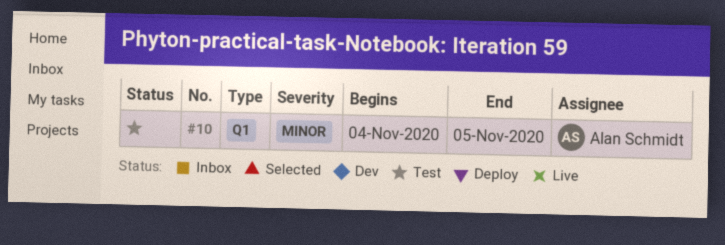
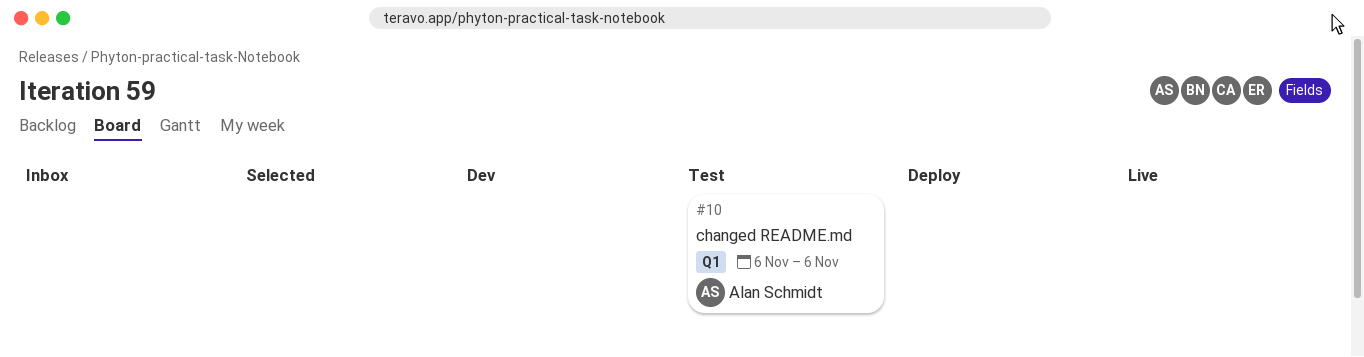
#10, start: Nov 4 -> Nov 6
#10, due: Nov 5 -> Nov 6

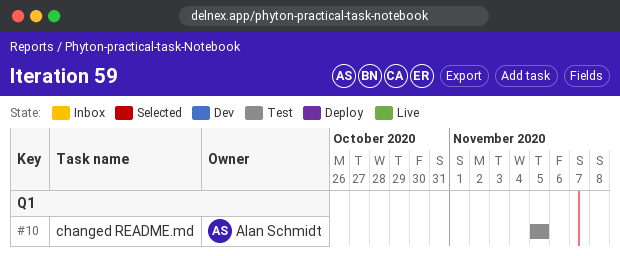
#10, start: Nov 6 -> Nov 5
#10, due: Nov 6 -> Nov 5

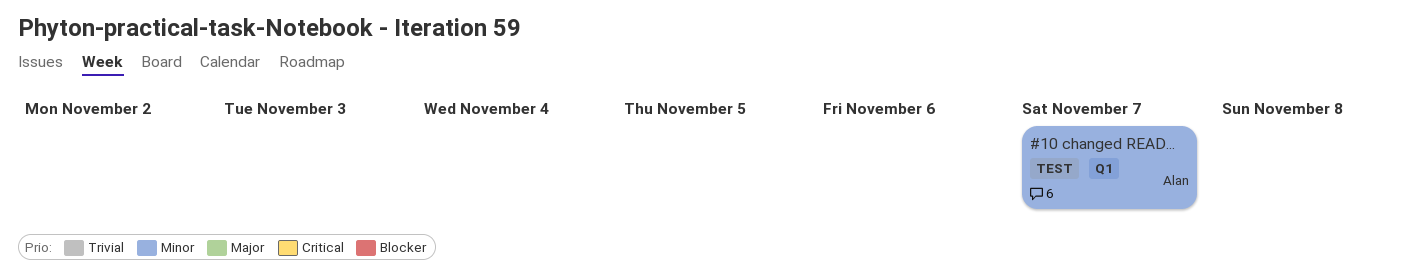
#10, due: Nov 5 -> Nov 7

